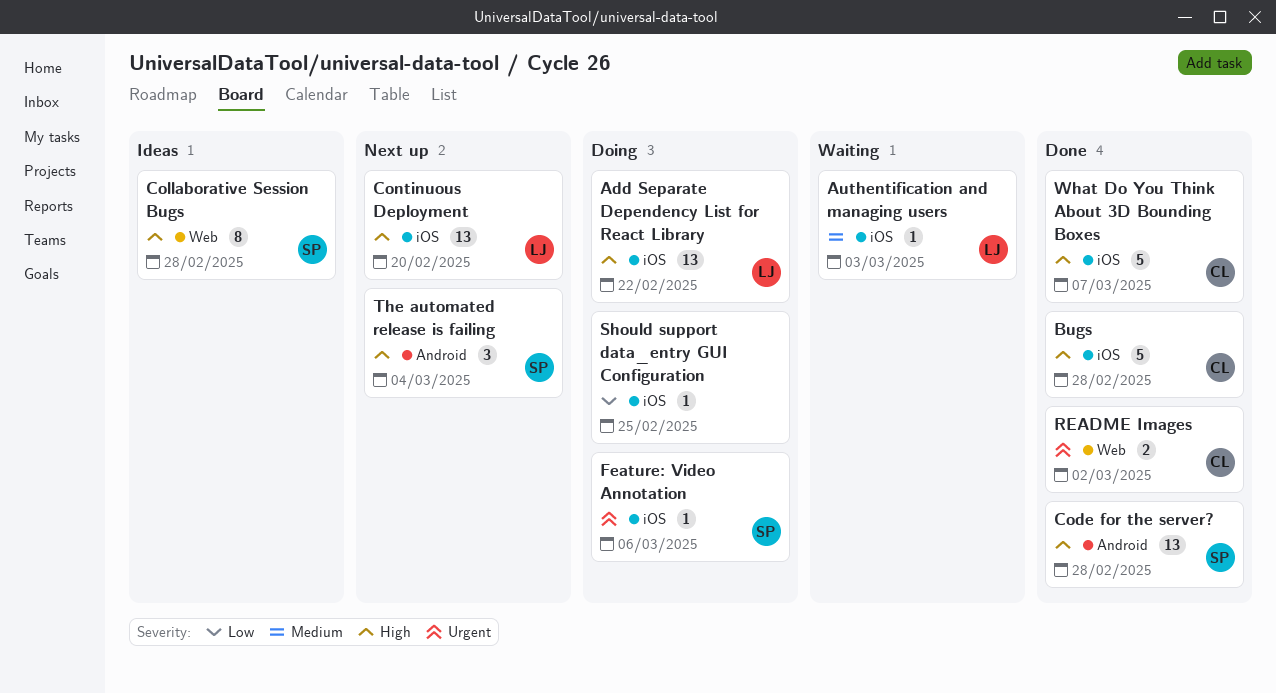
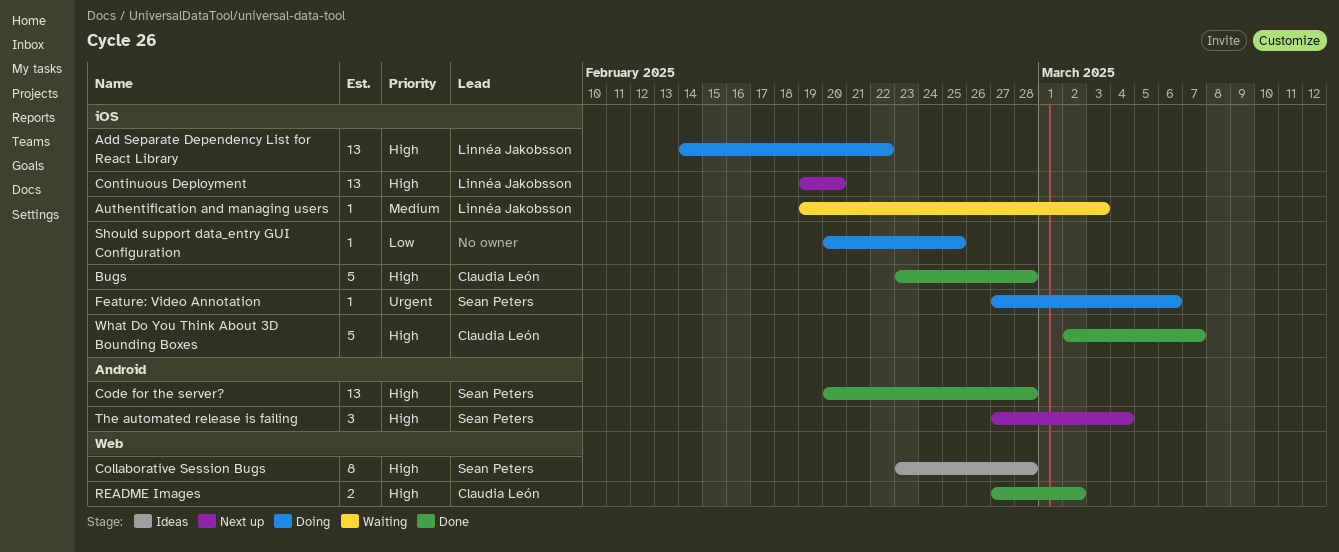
README Images, priority: Urgent -> High

